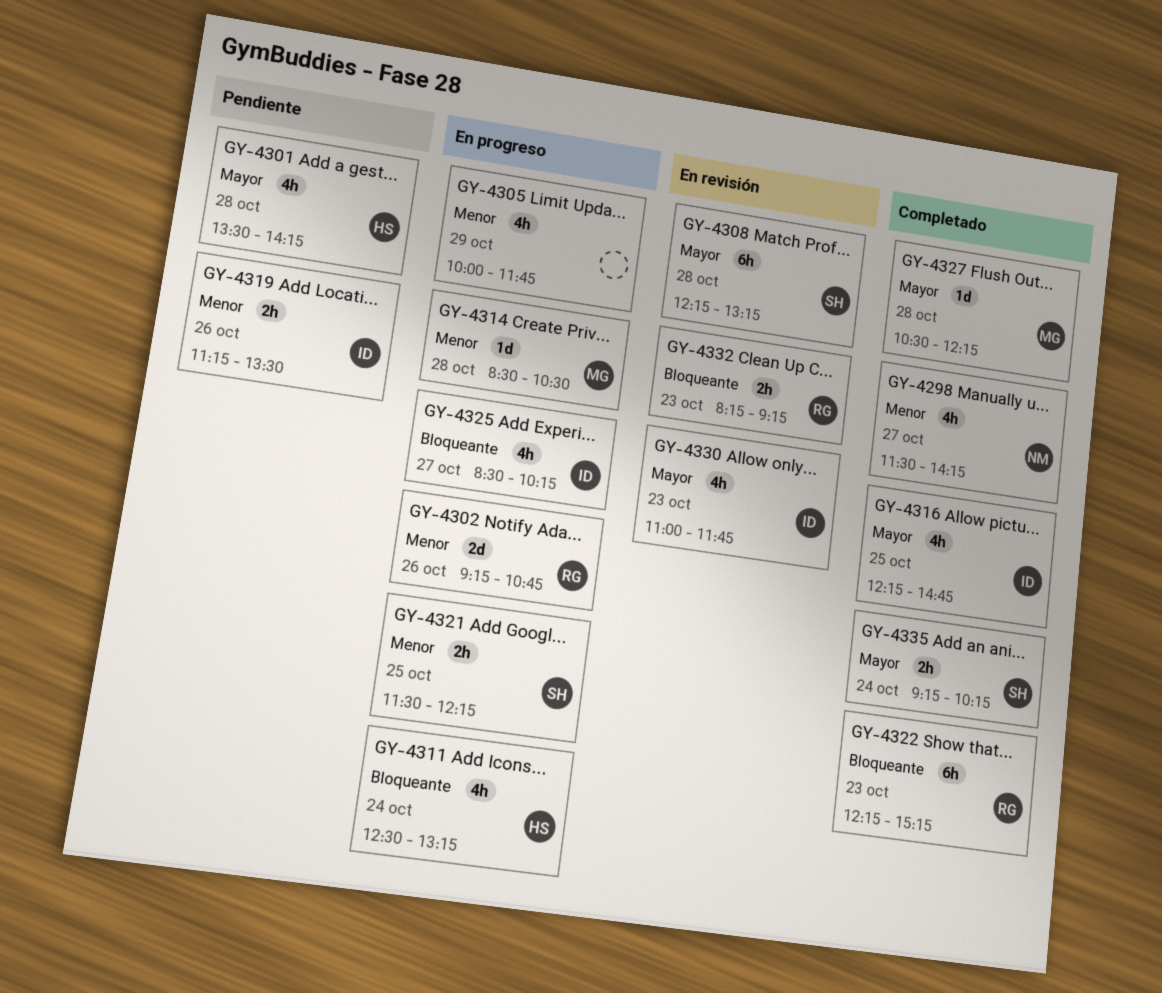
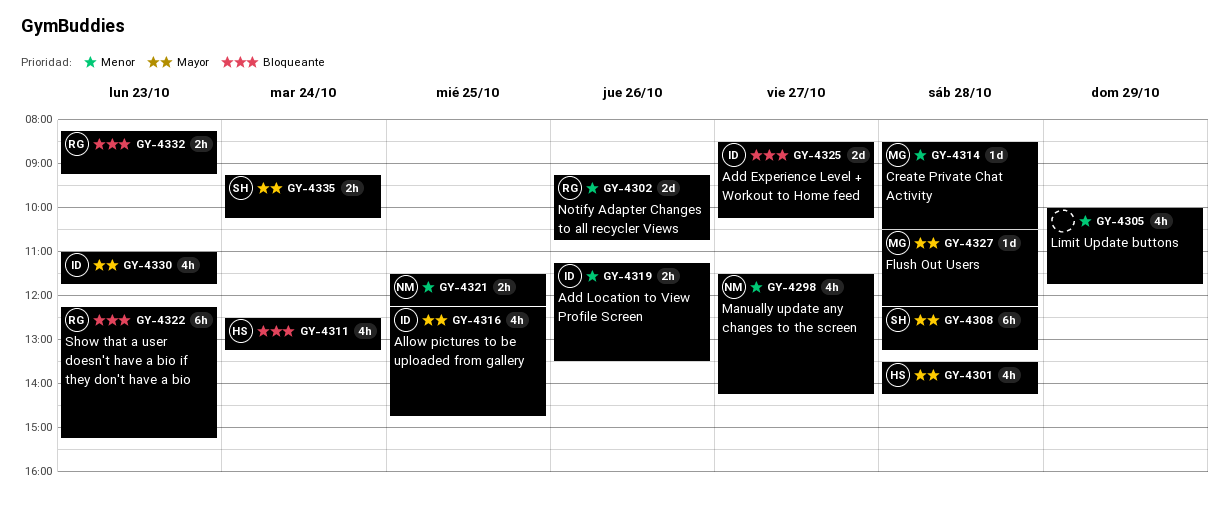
GY-4321, owner: SH -> NM
GY-4325, estimate: 4h -> 2d

